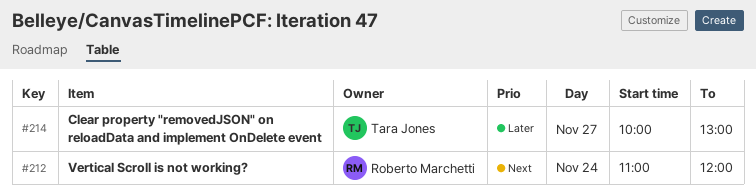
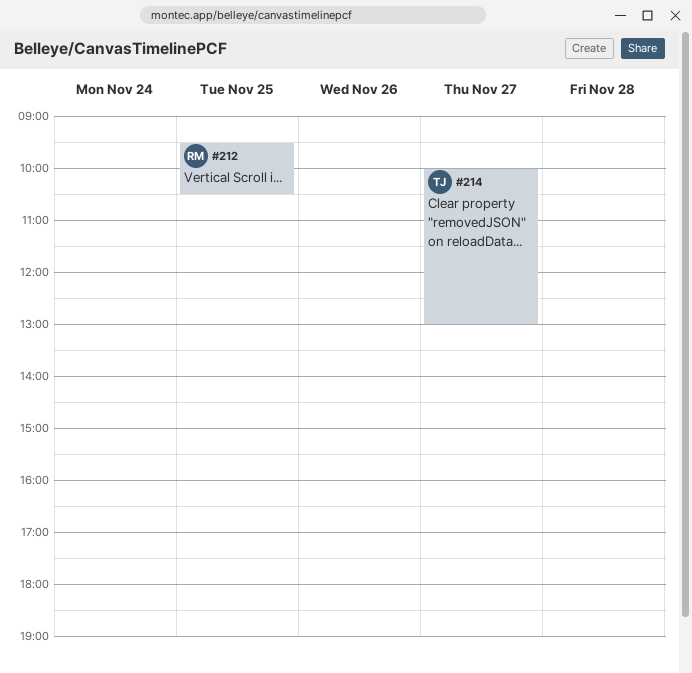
#212, day: Nov 24 -> Nov 25
#212, begins: 11:00 -> 09:30
#212, ends: 12:00 -> 10:30

